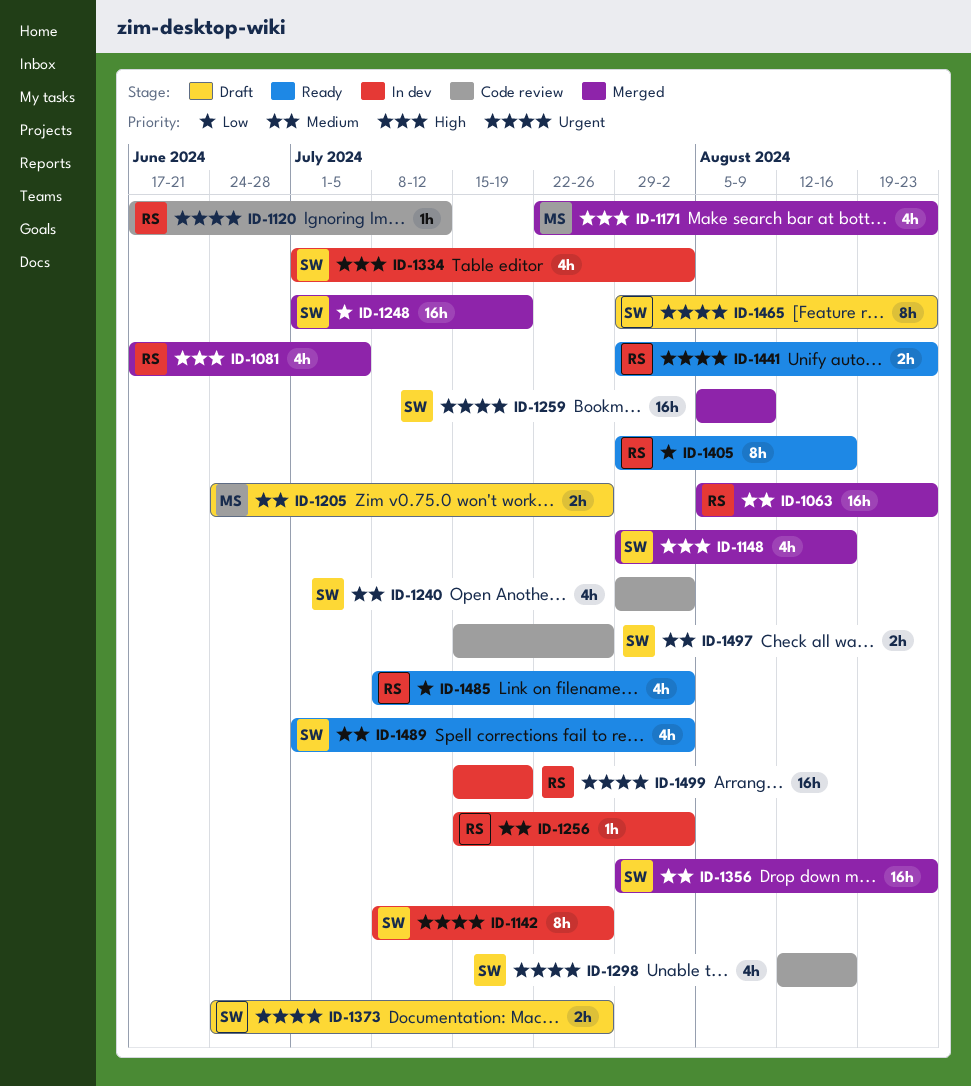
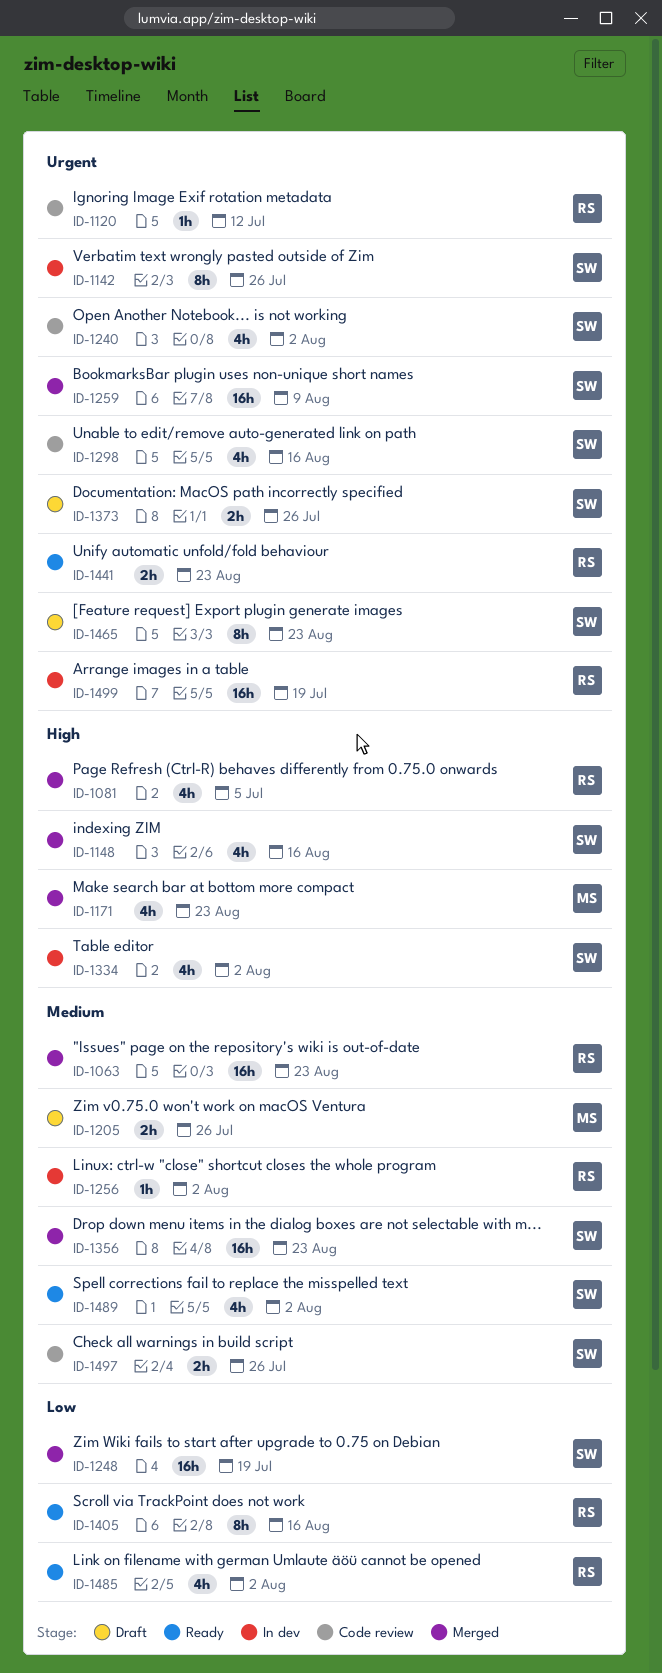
ID-1240, priority: Medium -> Urgent

